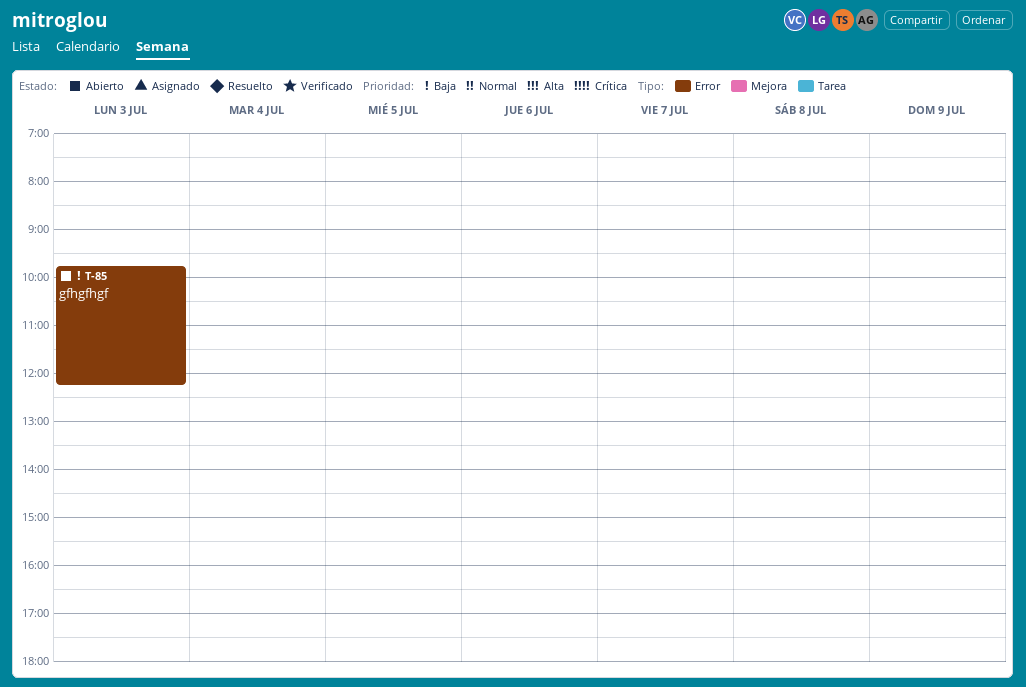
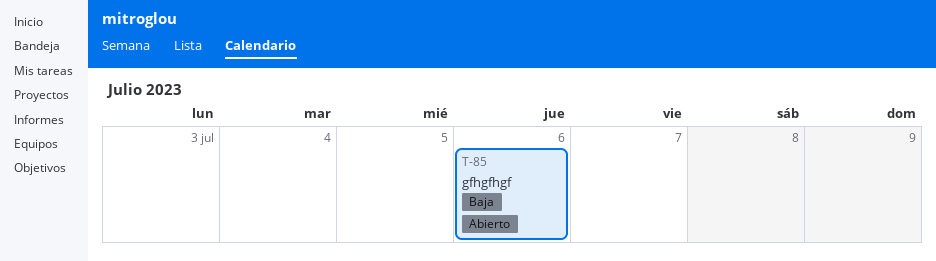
T-85, day: Jul 3 -> Jul 6

